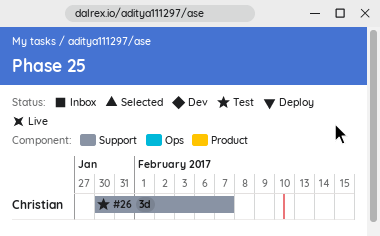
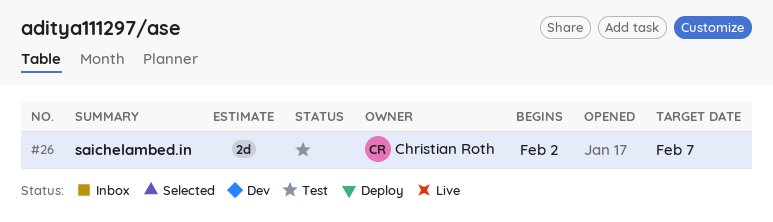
#26, estimate: 3d -> 2d
#26, start: Jan 30 -> Feb 2

